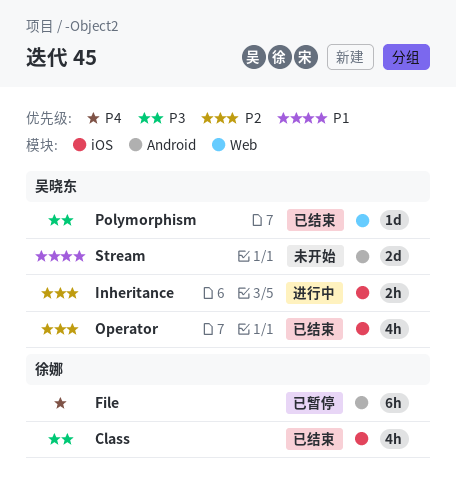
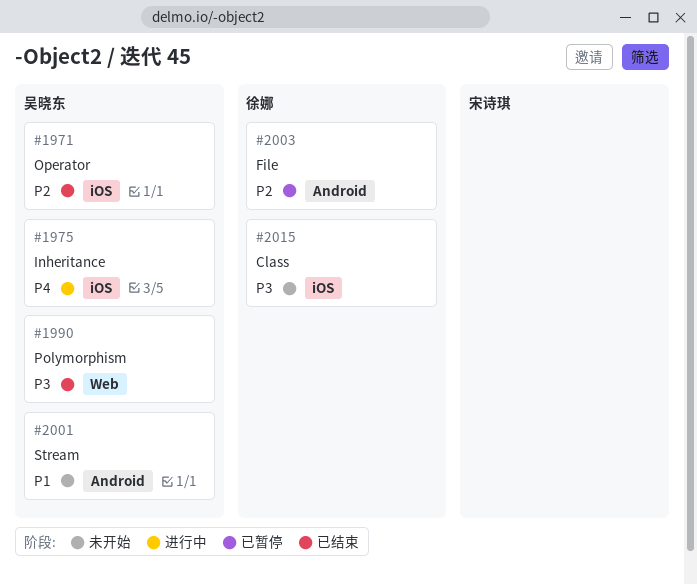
Class, status: 已结束 -> 未开始
File, priority: P4 -> P2
Inheritance, priority: P2 -> P4

